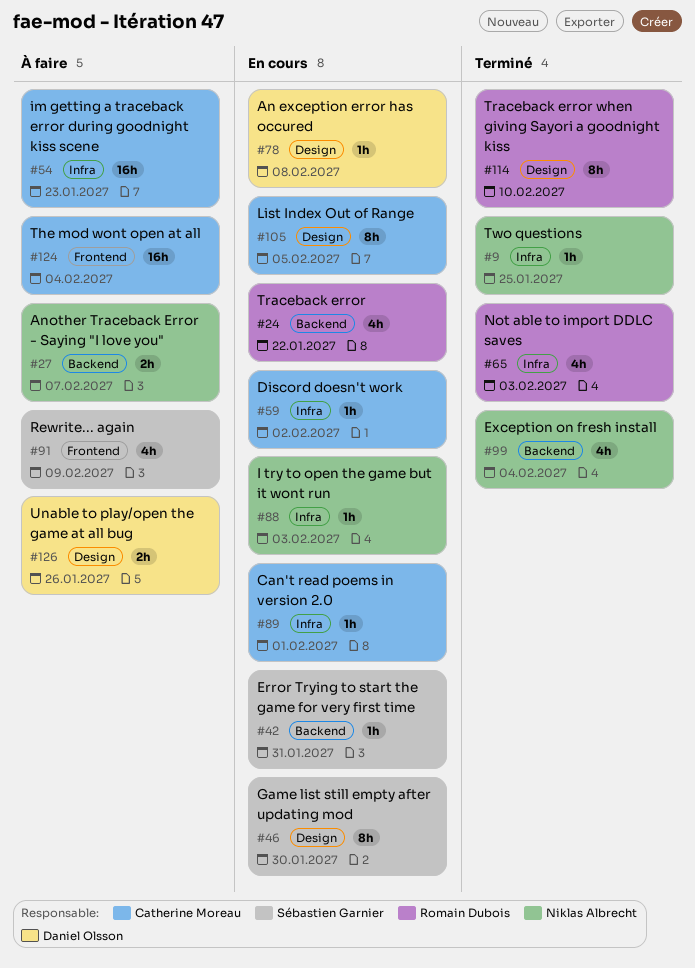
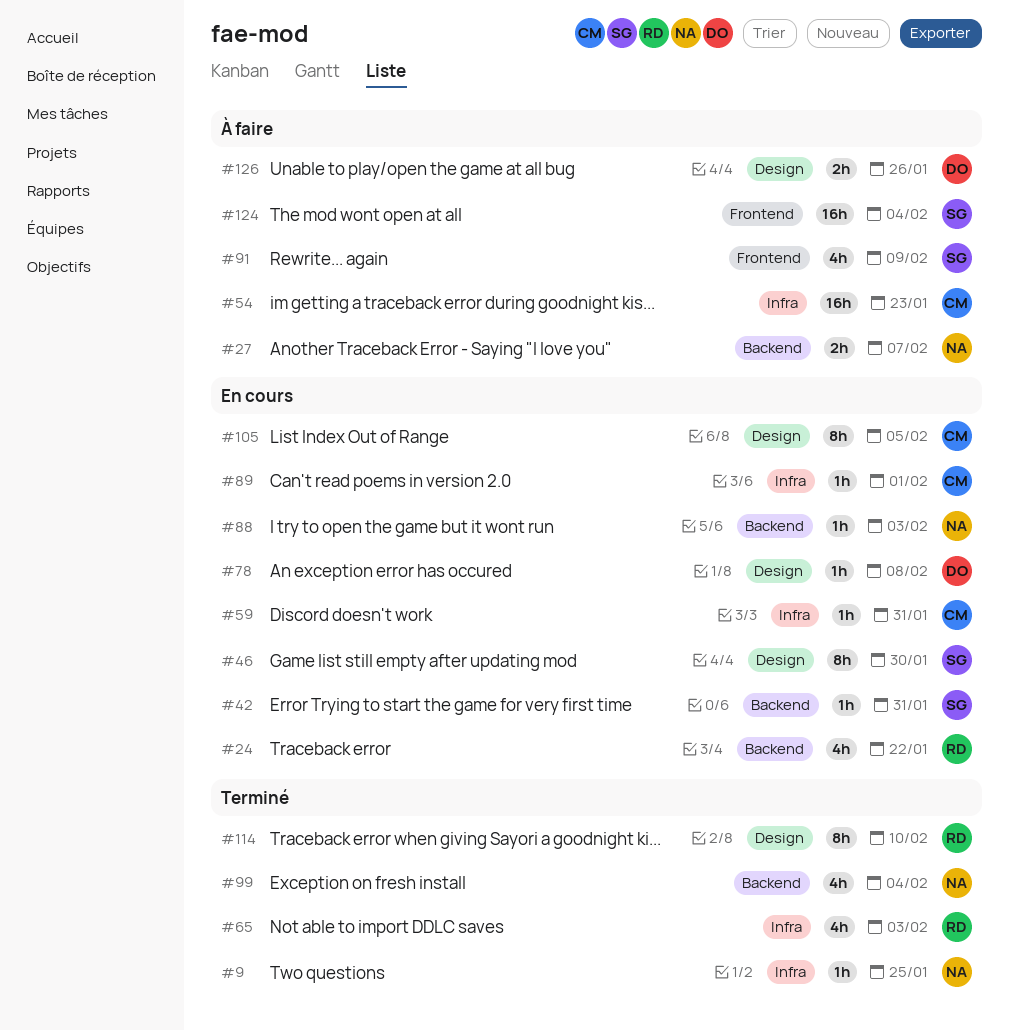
#59, due: Feb 2 -> Jan 31
#88, label: Infra -> Backend
#124, owner: Catherine Moreau -> Sébastien Garnier

